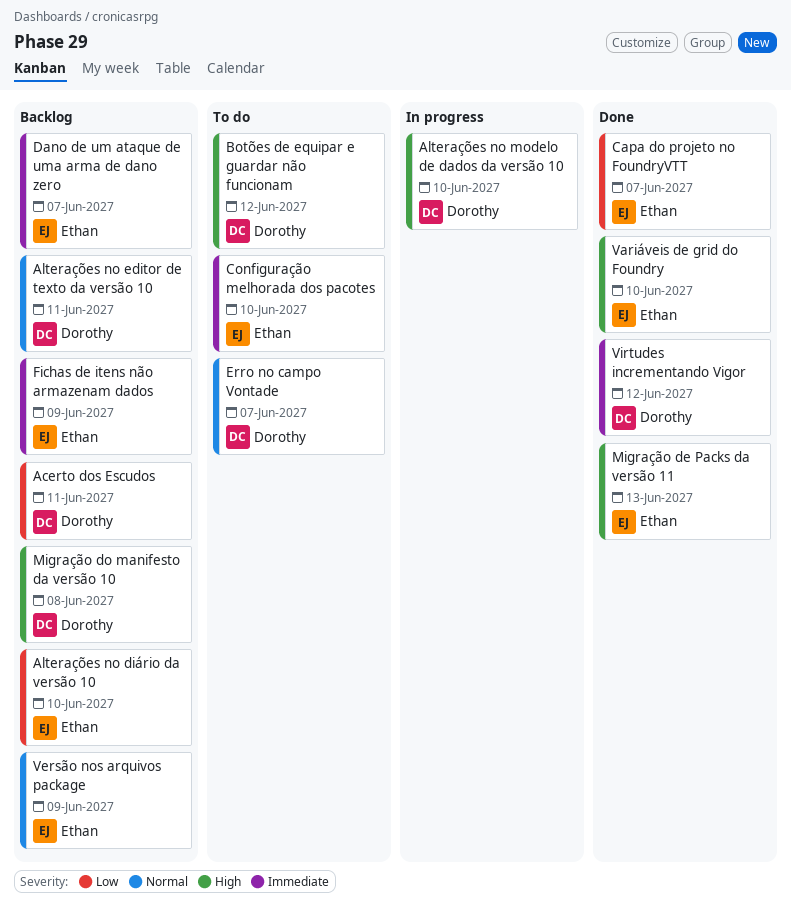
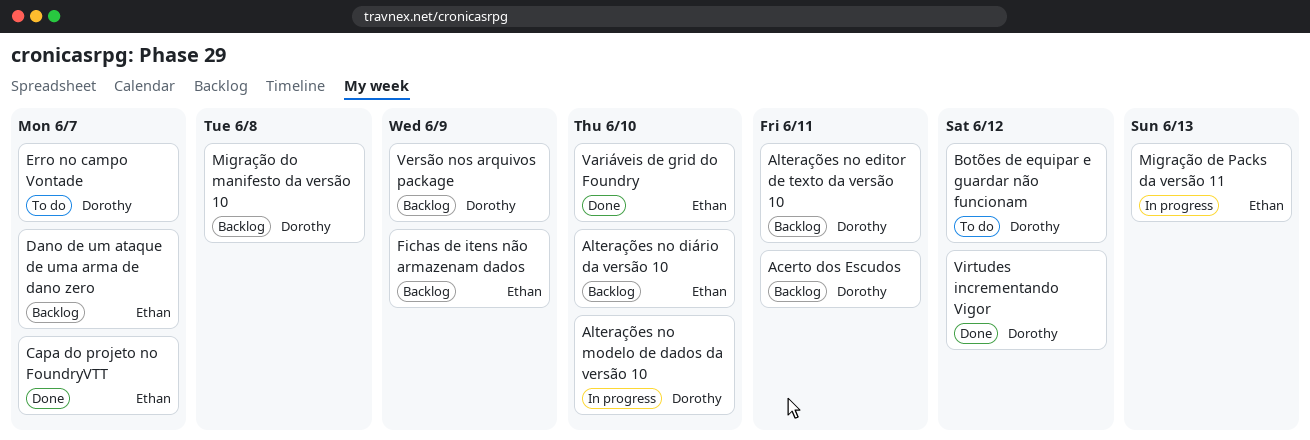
Configuração melhorada dos pacotes: present -> none
Migração de Packs da versão 11, status: Done -> In progress
Versão nos arquivos package, owner: Ethan -> Dorothy

